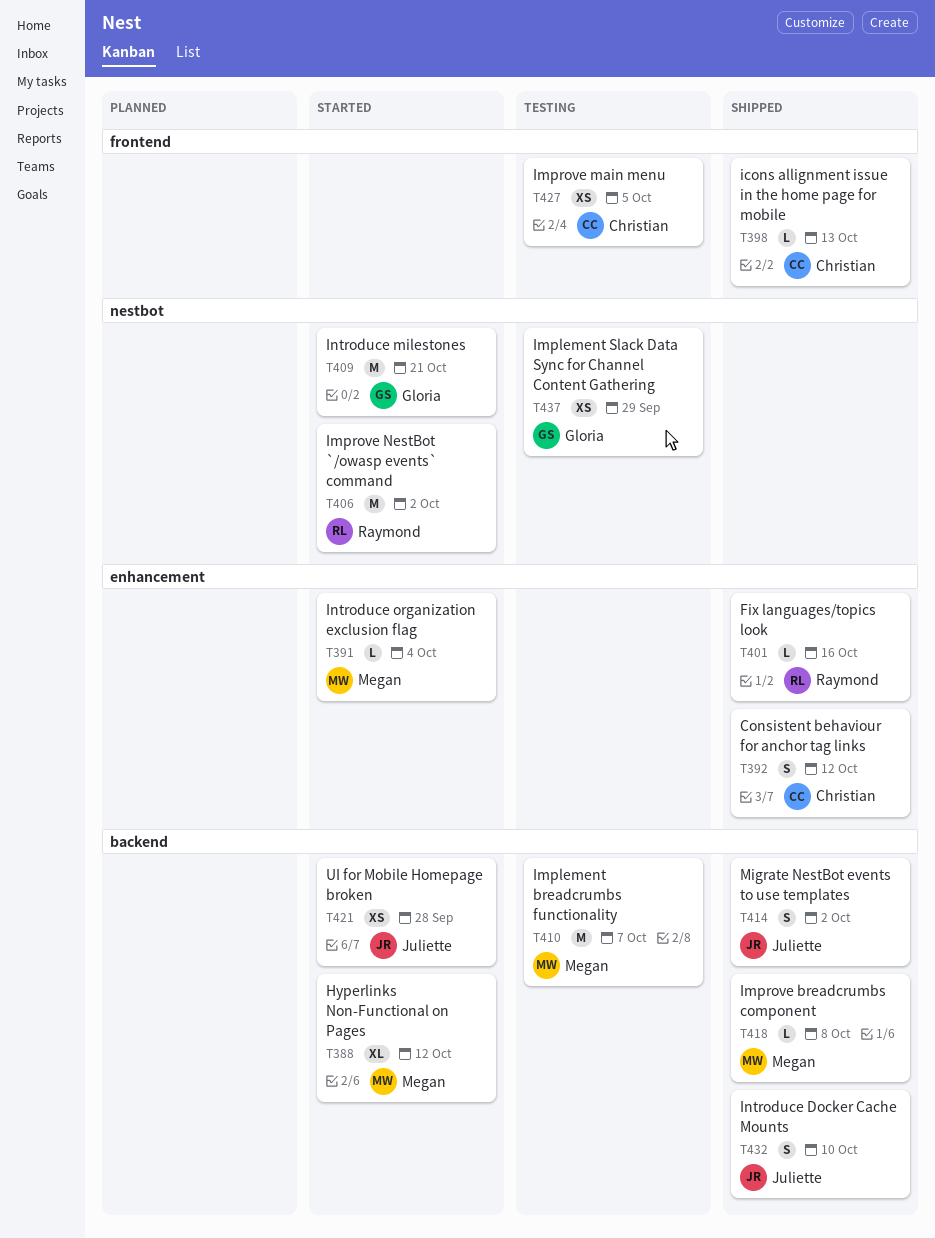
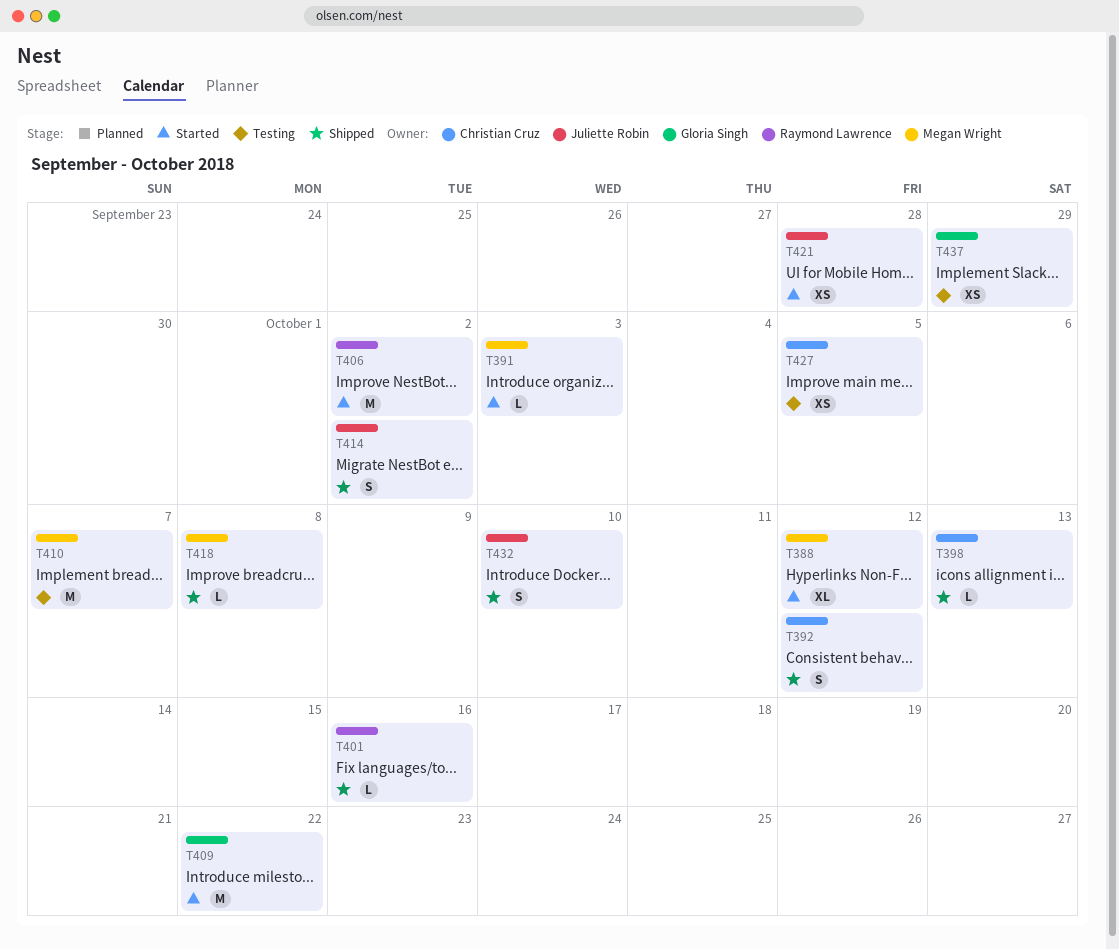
T391, due: Oct 4 -> Oct 3
T409, due: Oct 21 -> Oct 22

